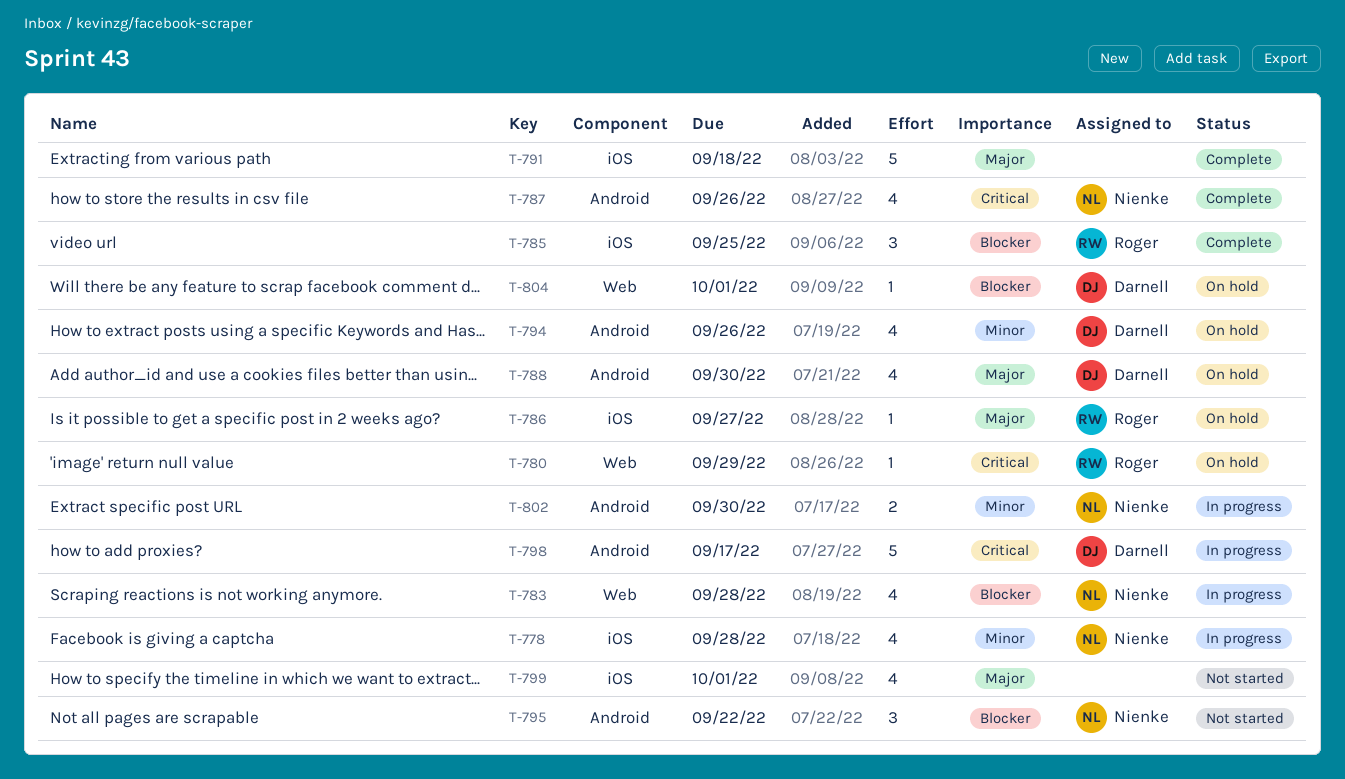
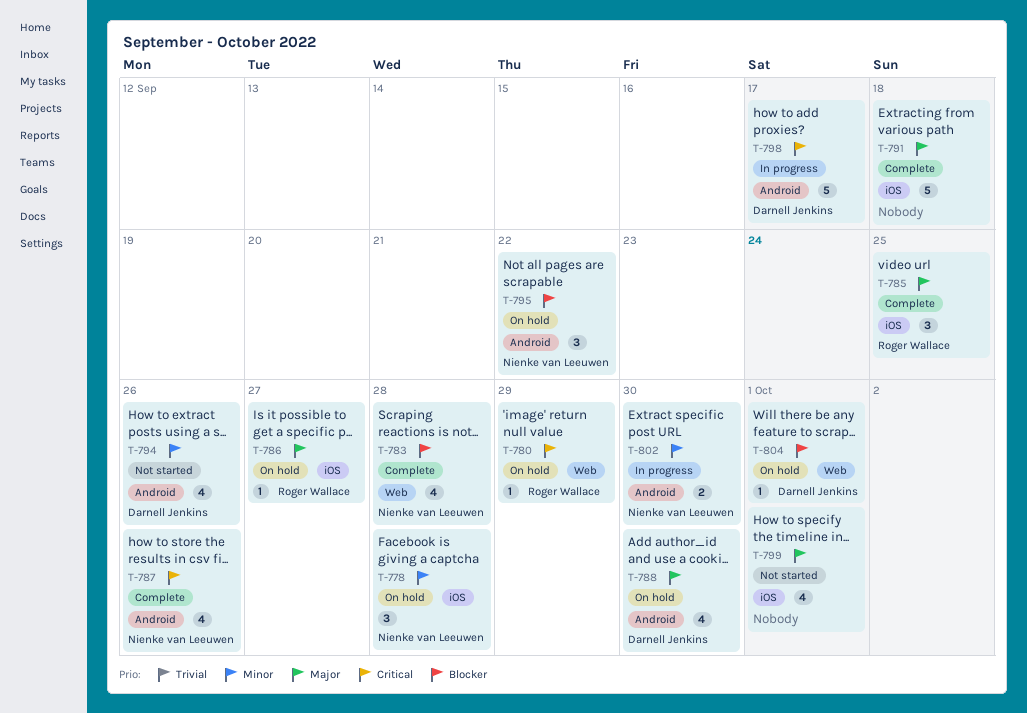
T-778, status: In progress -> On hold
T-778, estimate: 4 -> 3
T-783, status: In progress -> Complete
T-785, priority: Blocker -> Major
T-794, status: On hold -> Not started
T-795, status: Not started -> On hold

